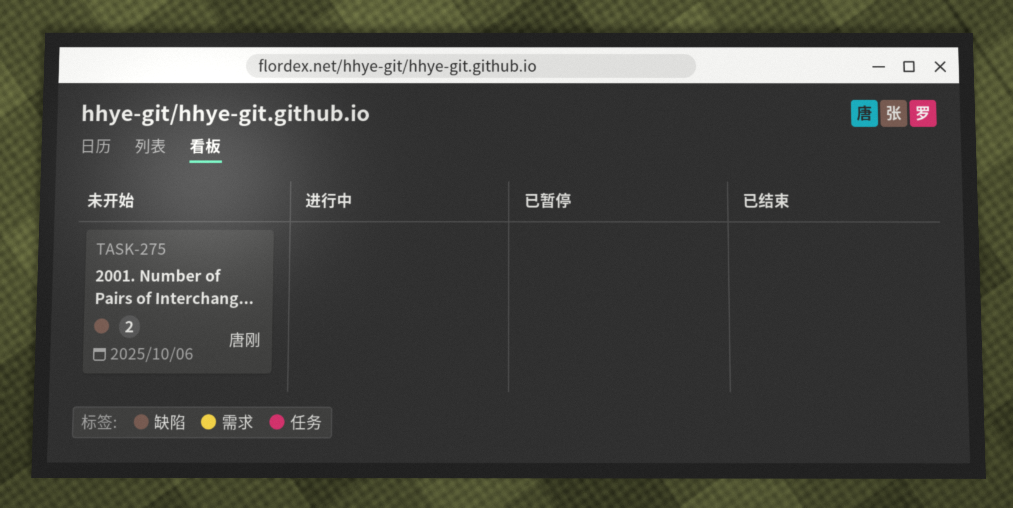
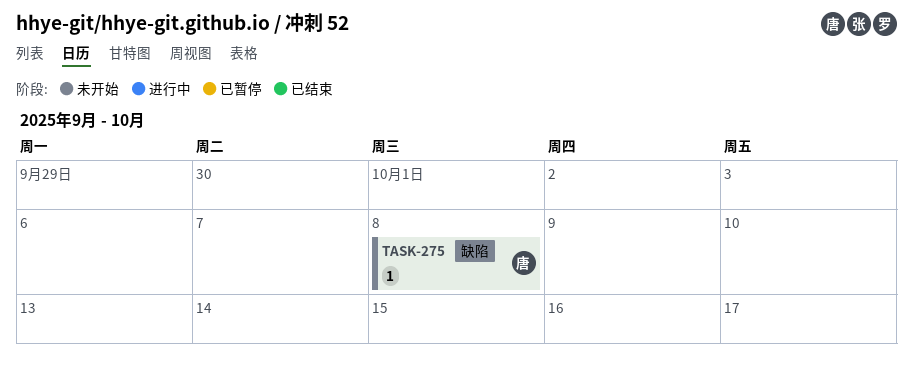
TASK-275, estimate: 2 -> 1
TASK-275, due: Oct 6 -> Oct 8

